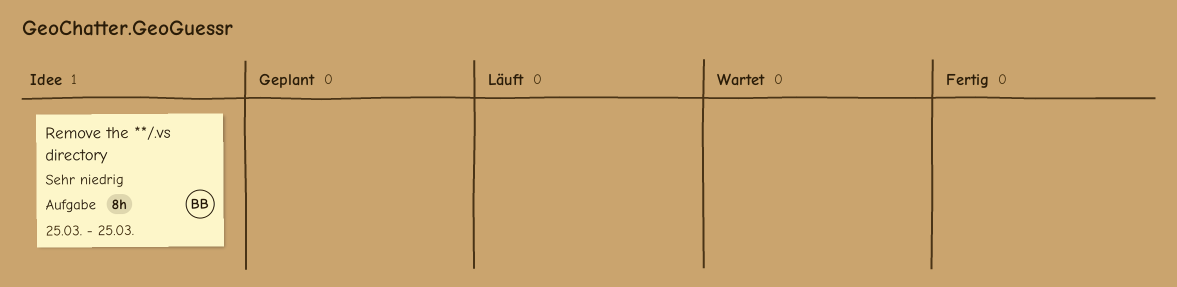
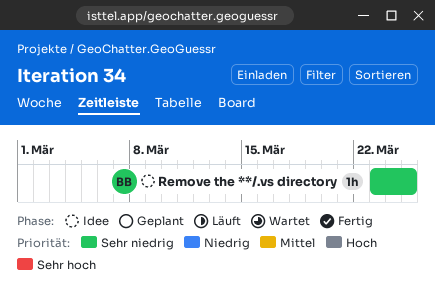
Remove the **/.vs directory, estimate: 8h -> 1h
Remove the **/.vs directory, start: Mar 25 -> Mar 23

